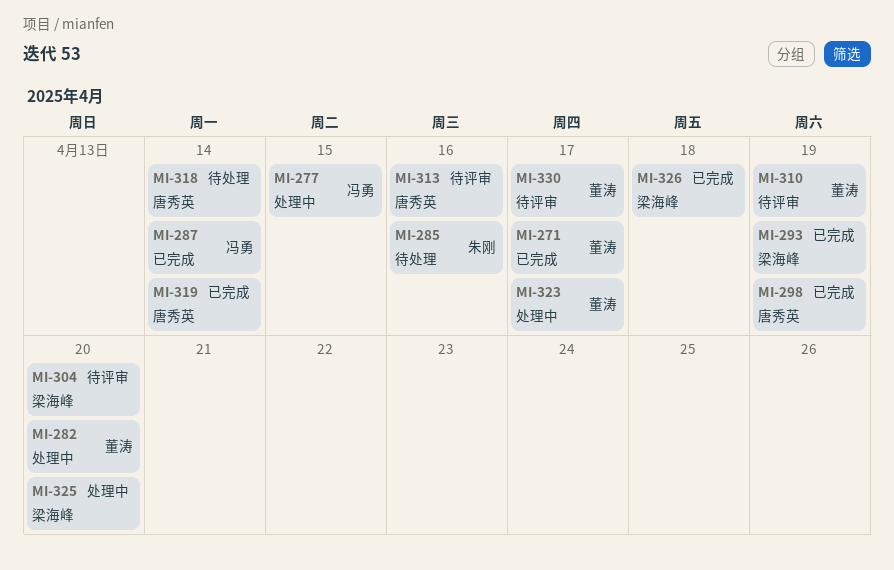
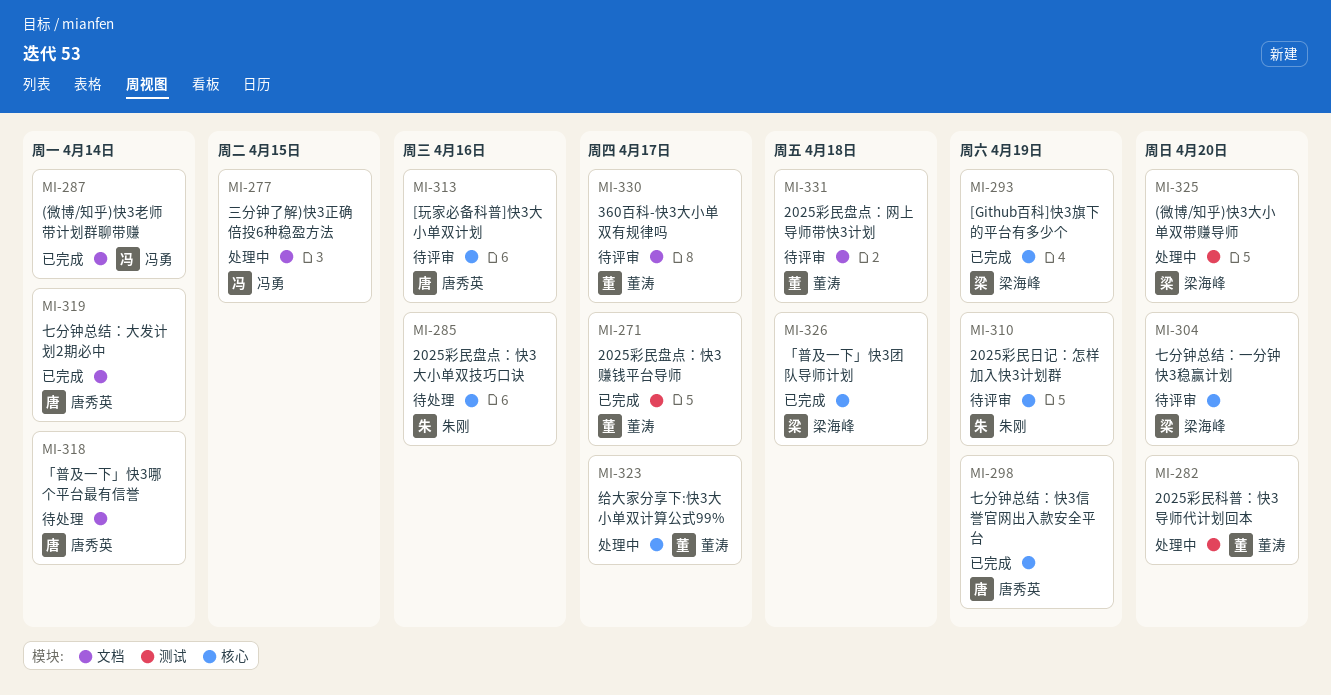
MI-310, owner: 董涛 -> 朱刚
MI-331: none -> present

